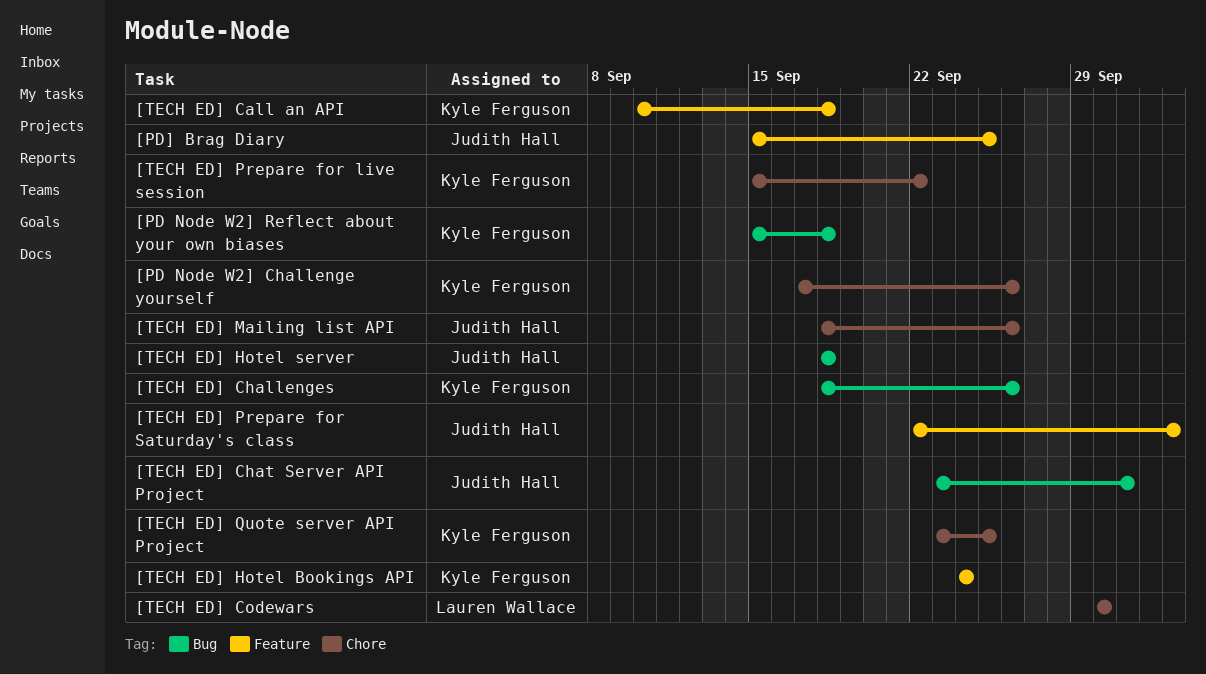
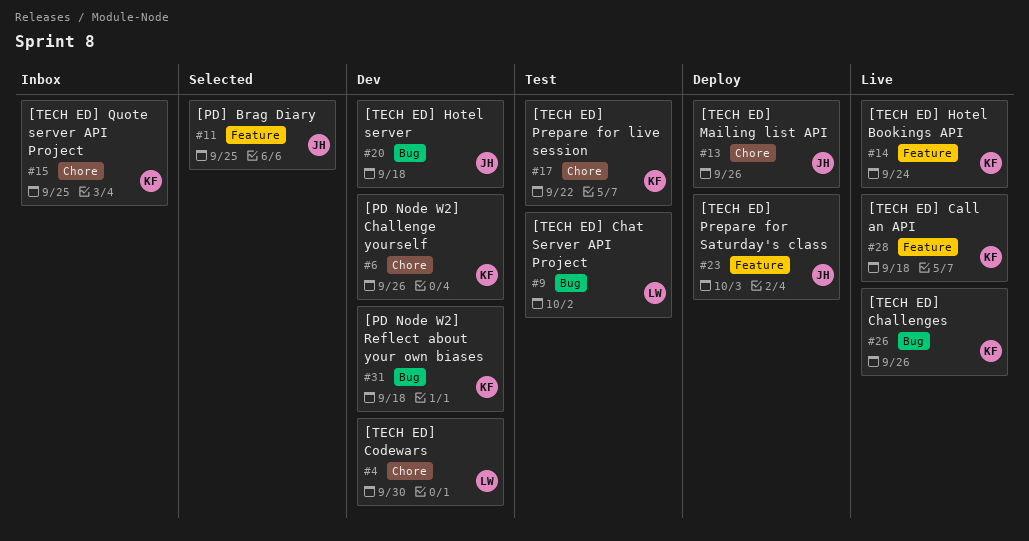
[TECH ED] Chat Server API Project, owner: Judith Hall -> Lauren Wallace
[TECH ED] Chat Server API Project, due: Oct 1 -> Oct 2

